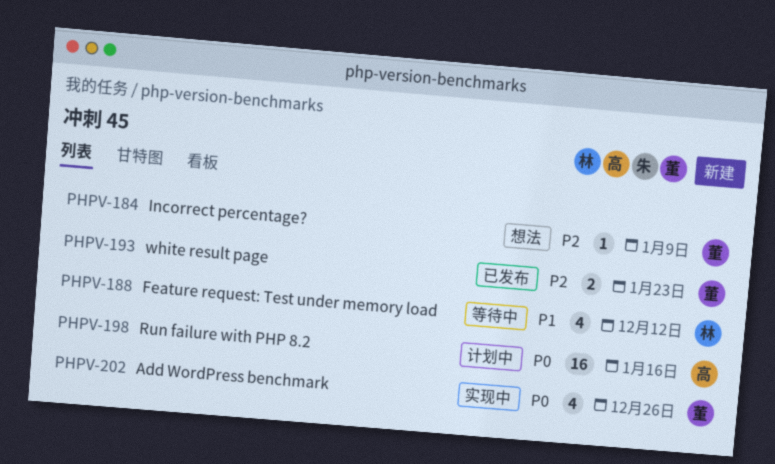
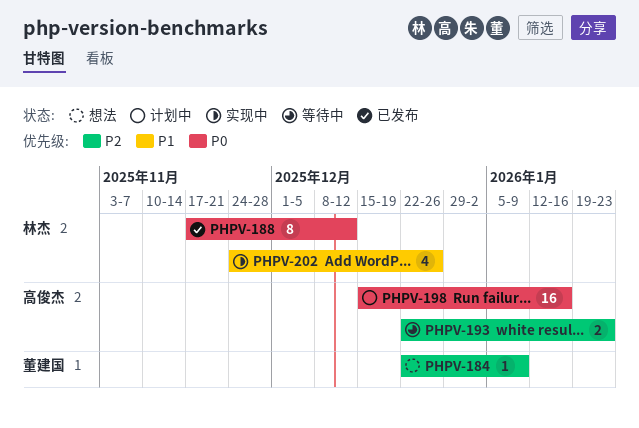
PHPV-188, status: 等待中 -> 已发布
PHPV-188, priority: P1 -> P0
PHPV-188, estimate: 4 -> 8
PHPV-193, status: 已发布 -> 等待中
PHPV-193, owner: 董建国 -> 高俊杰
PHPV-202, owner: 董建国 -> 林杰
PHPV-202, priority: P0 -> P1

